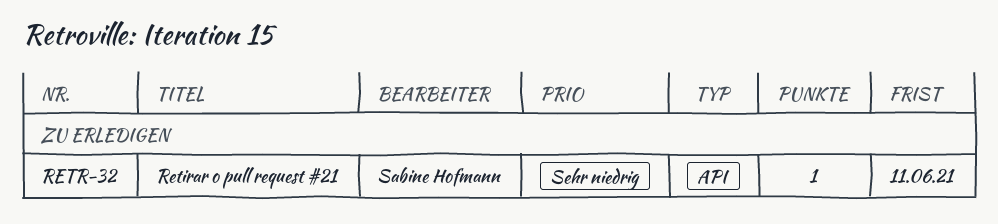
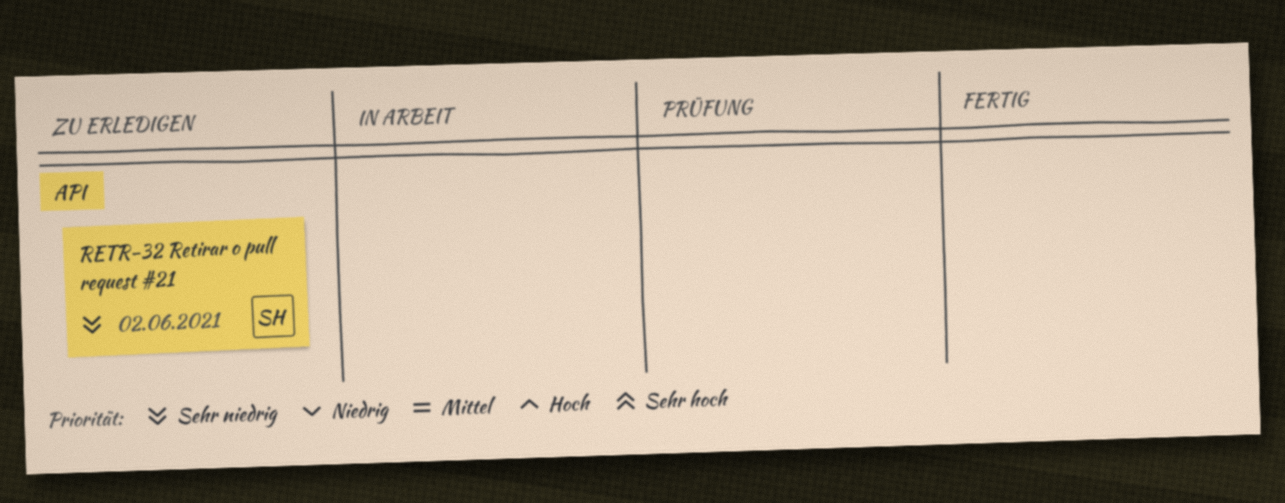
RETR-32, due: Jun 11 -> Jun 2

